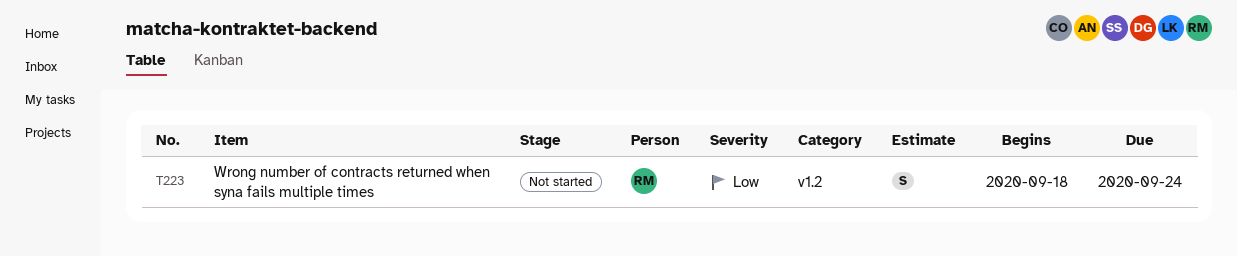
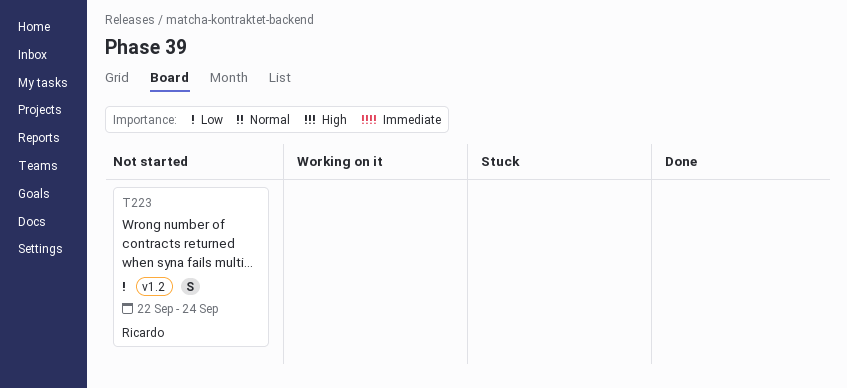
T223, start: Sep 18 -> Sep 22

